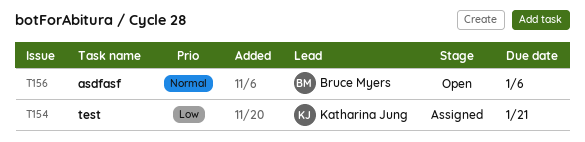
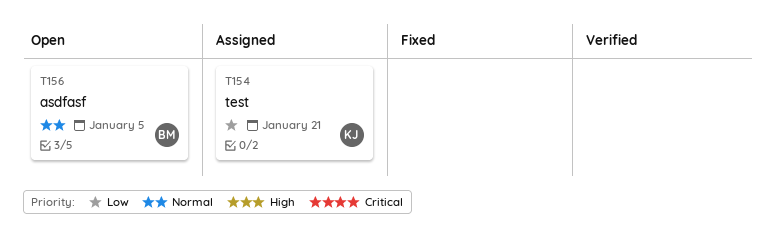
T156, due: Jan 6 -> Jan 5

